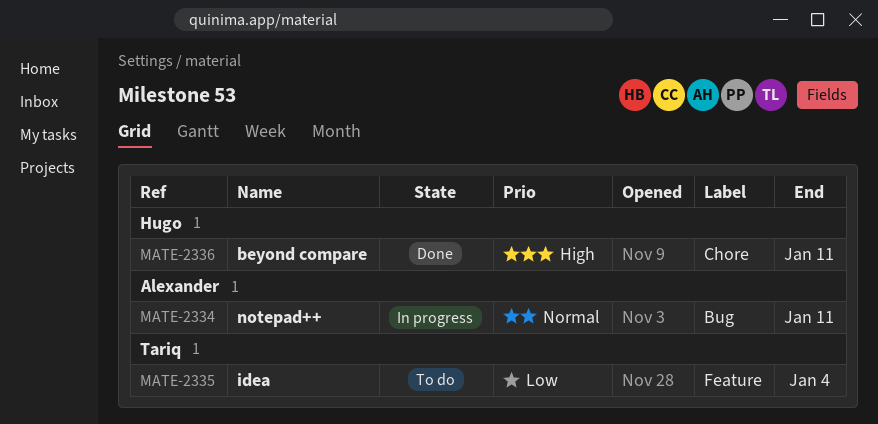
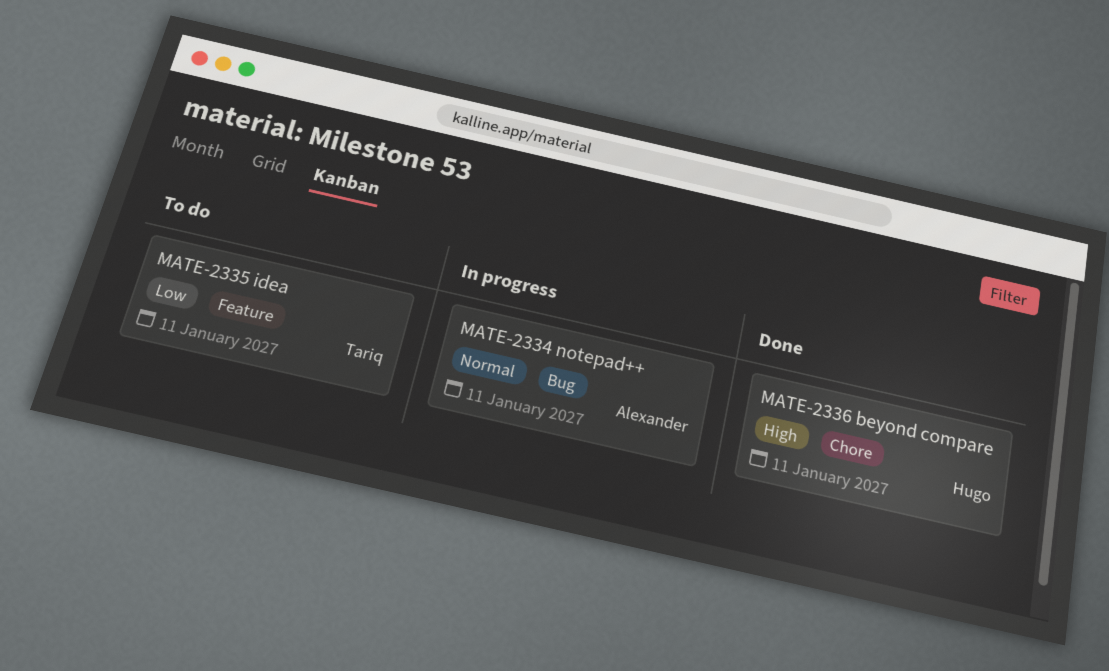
MATE-2335, due: Jan 4 -> Jan 11

